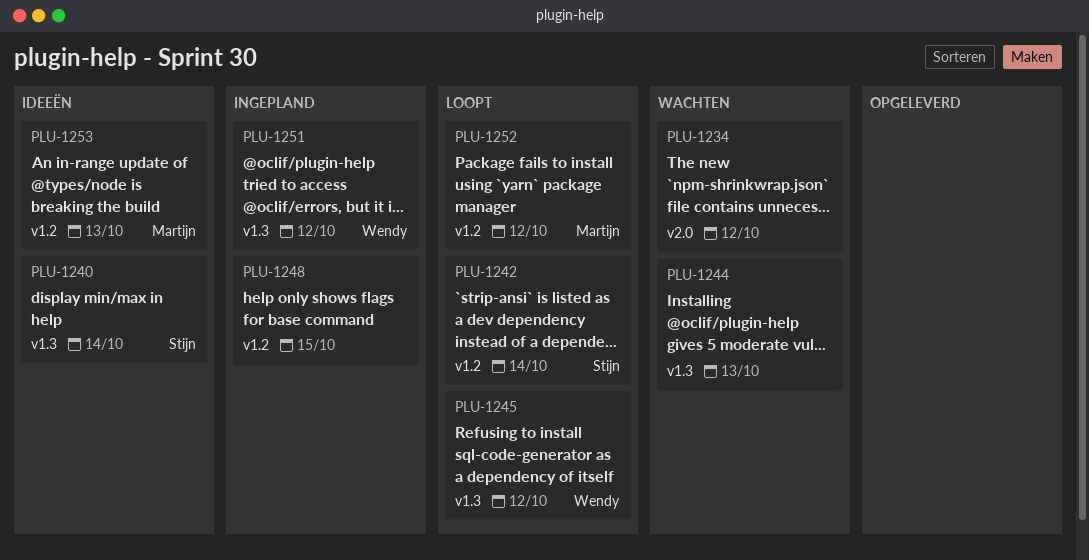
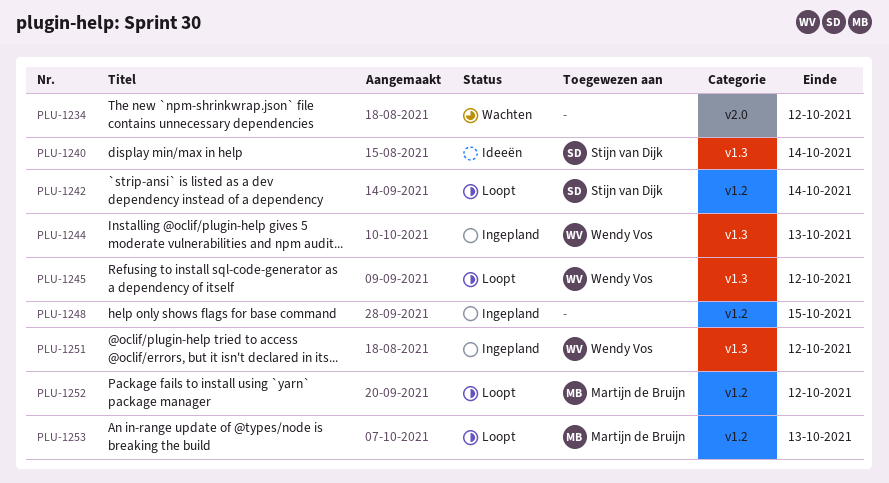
PLU-1244, status: Wachten -> Ingepland
PLU-1244, owner: none -> Wendy Vos
PLU-1253, status: Ideeën -> Loopt

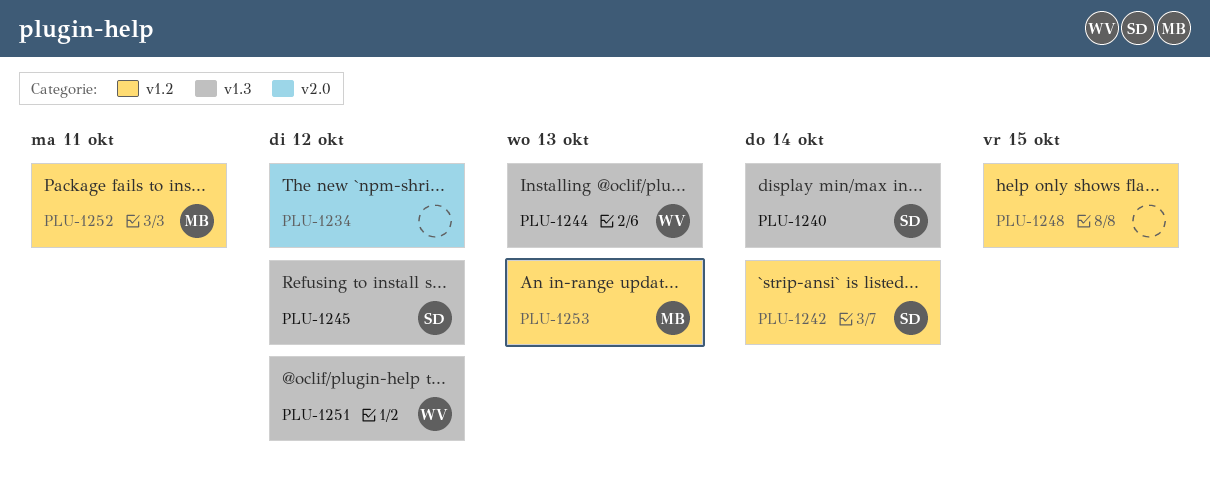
PLU-1245, owner: Wendy Vos -> Stijn van Dijk
PLU-1252, due: Oct 12 -> Oct 11

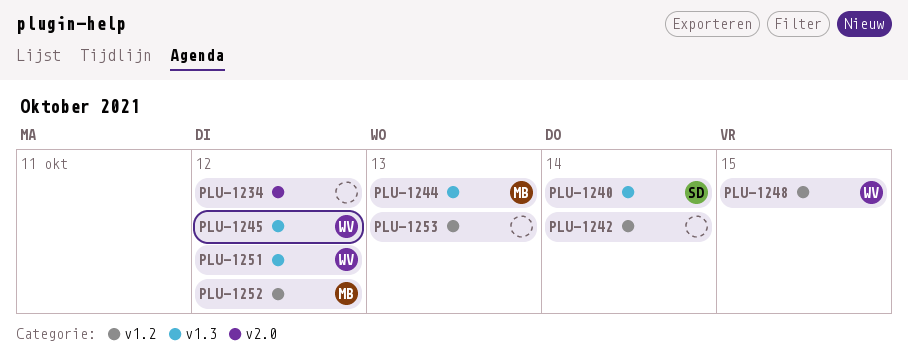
PLU-1242, owner: SD -> none
PLU-1244, owner: WV -> MB
PLU-1245, owner: SD -> WV
PLU-1248, owner: none -> WV
PLU-1252, due: Oct 11 -> Oct 12
PLU-1253, owner: MB -> none

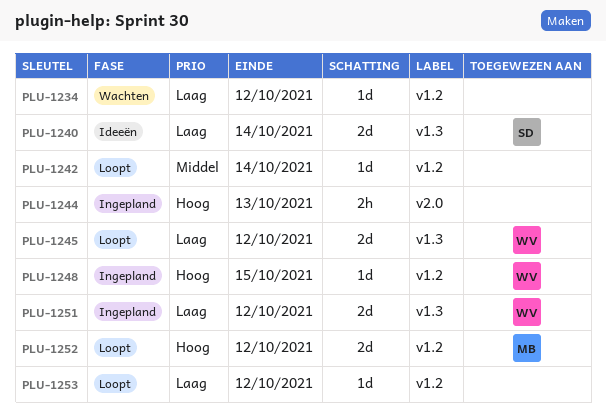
PLU-1234, label: v2.0 -> v1.2
PLU-1244, owner: MB -> none
PLU-1244, label: v1.3 -> v2.0
PLU-1253, due: Oct 13 -> Oct 12

